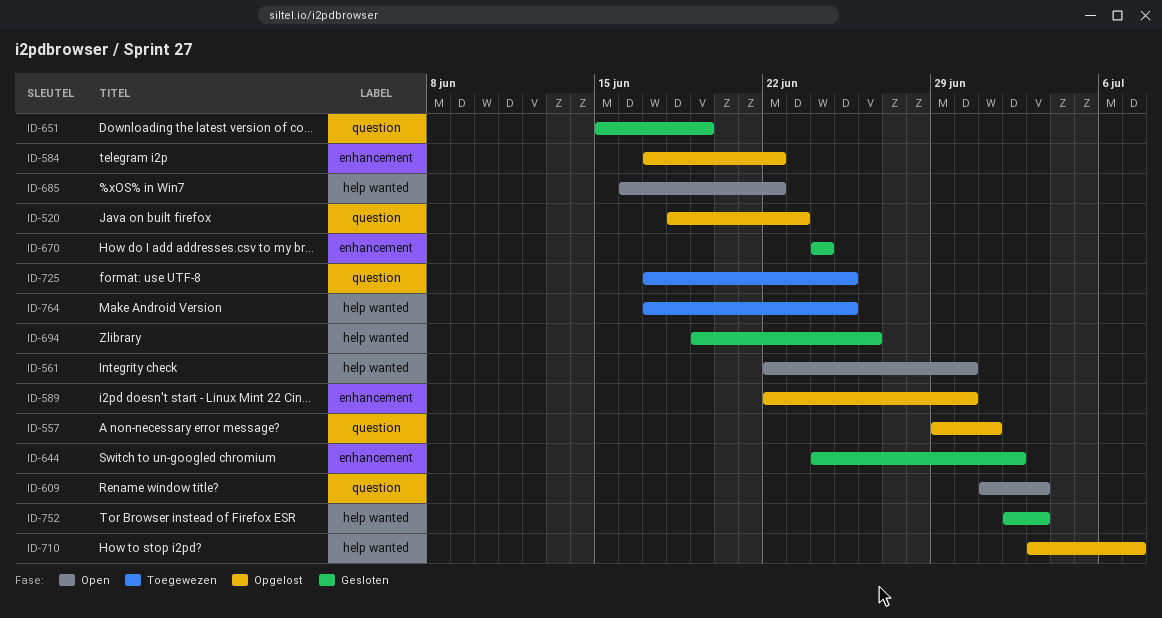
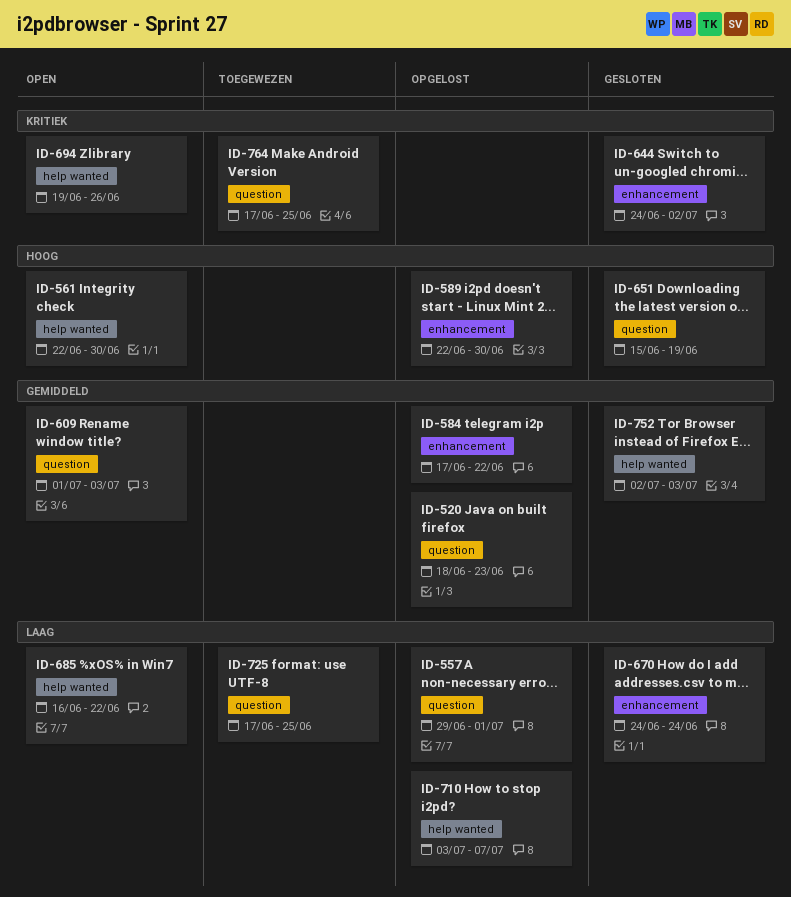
ID-694, status: Gesloten -> Open
ID-764, label: help wanted -> question

